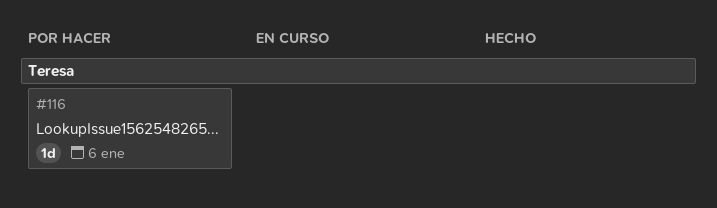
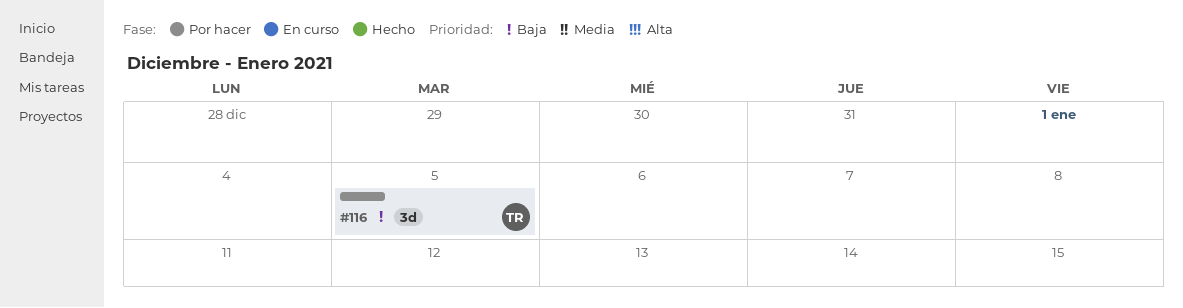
#116, estimate: 1d -> 3d
#116, due: Jan 6 -> Jan 5

